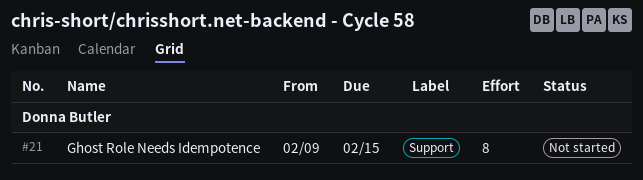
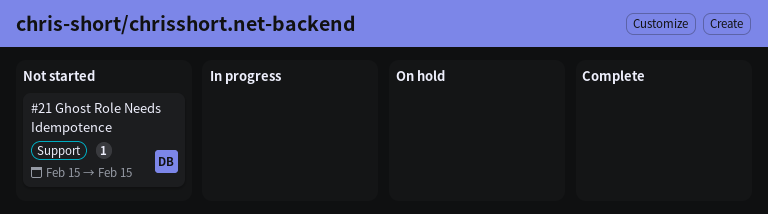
#21, estimate: 8 -> 1
#21, start: Feb 9 -> Feb 15

